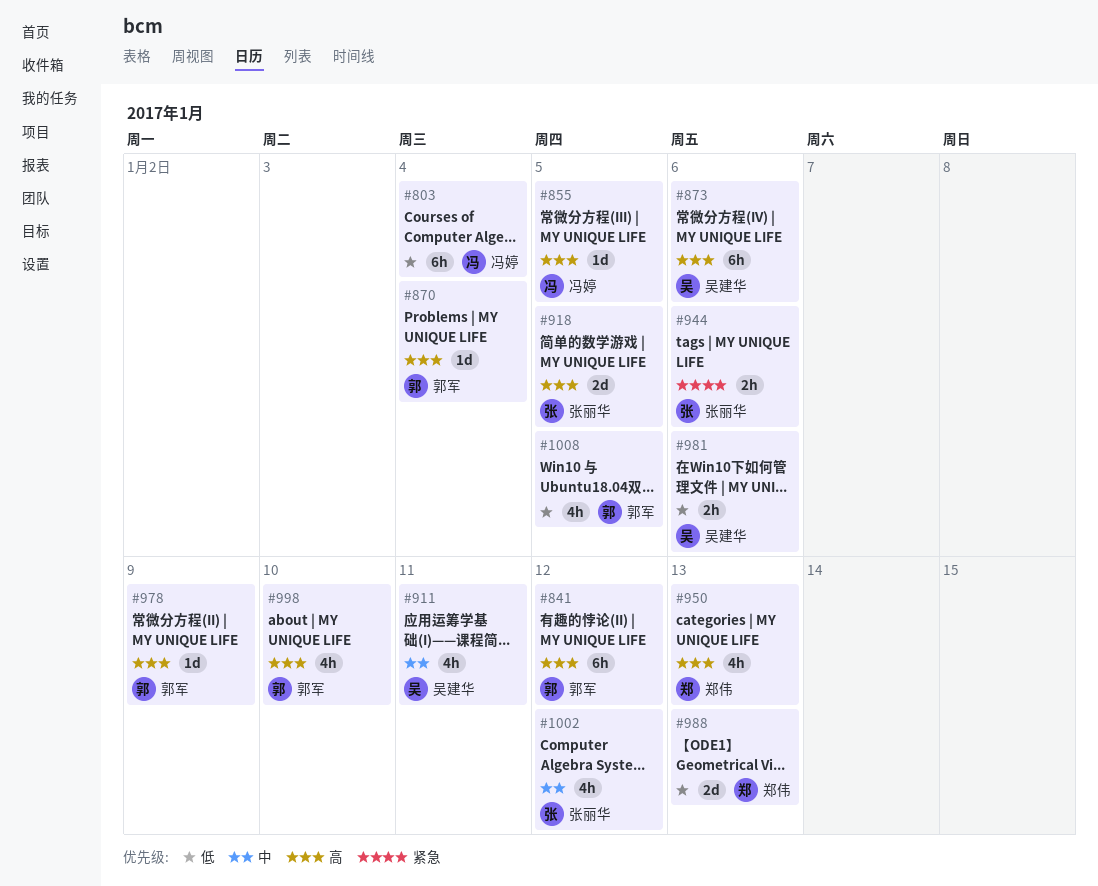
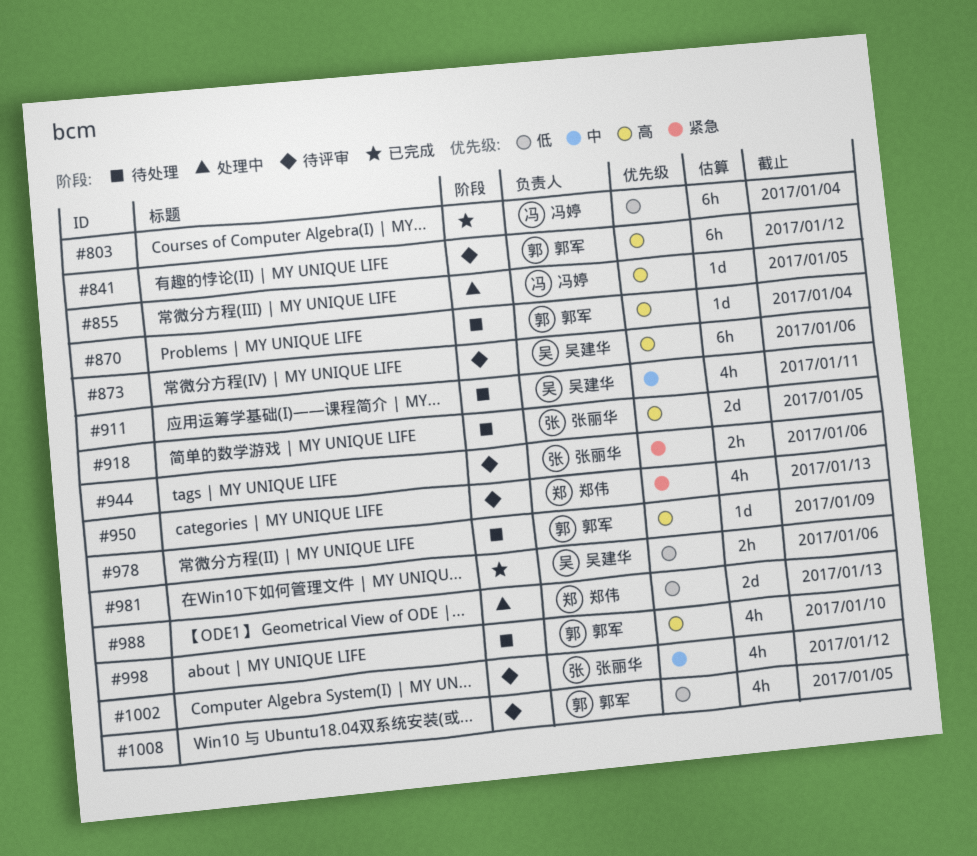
#950, priority: 高 -> 紧急

